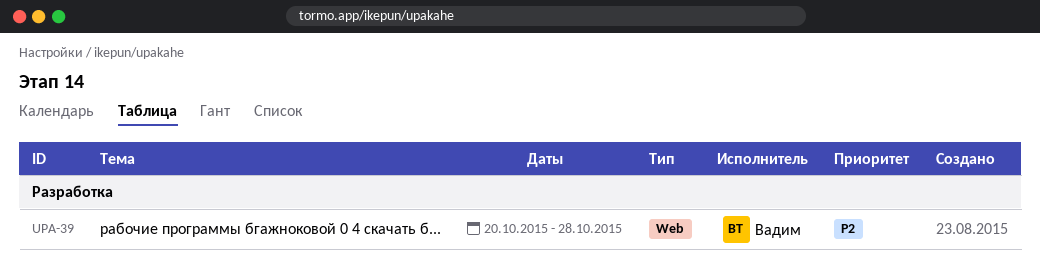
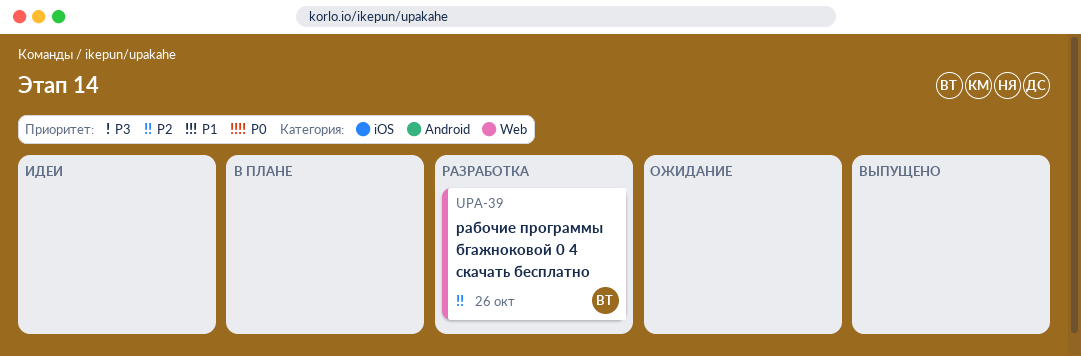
UPA-39, due: Oct 28 -> Oct 26

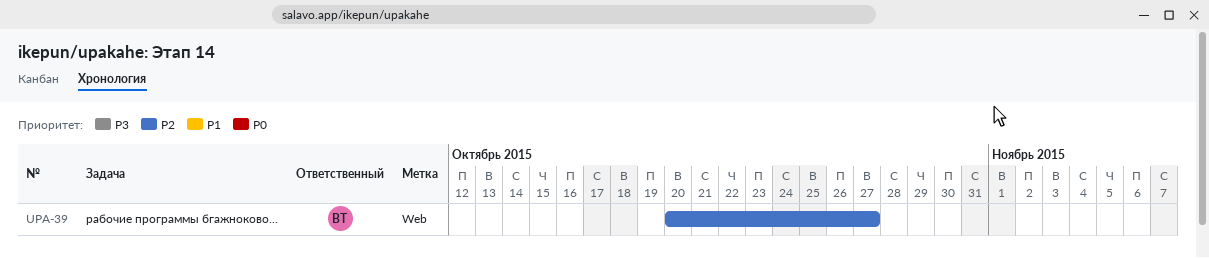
UPA-39, due: Oct 26 -> Oct 27

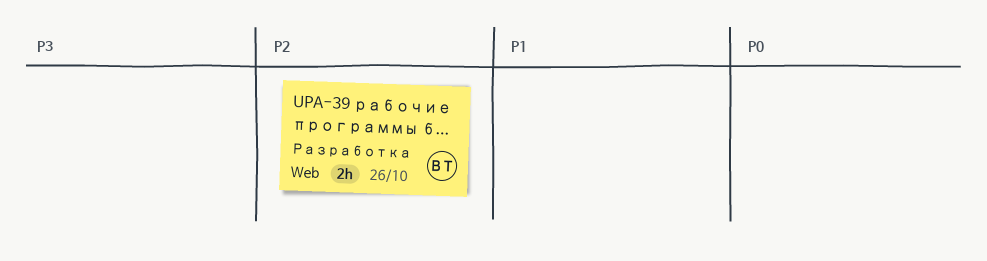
UPA-39, due: Oct 27 -> Oct 26

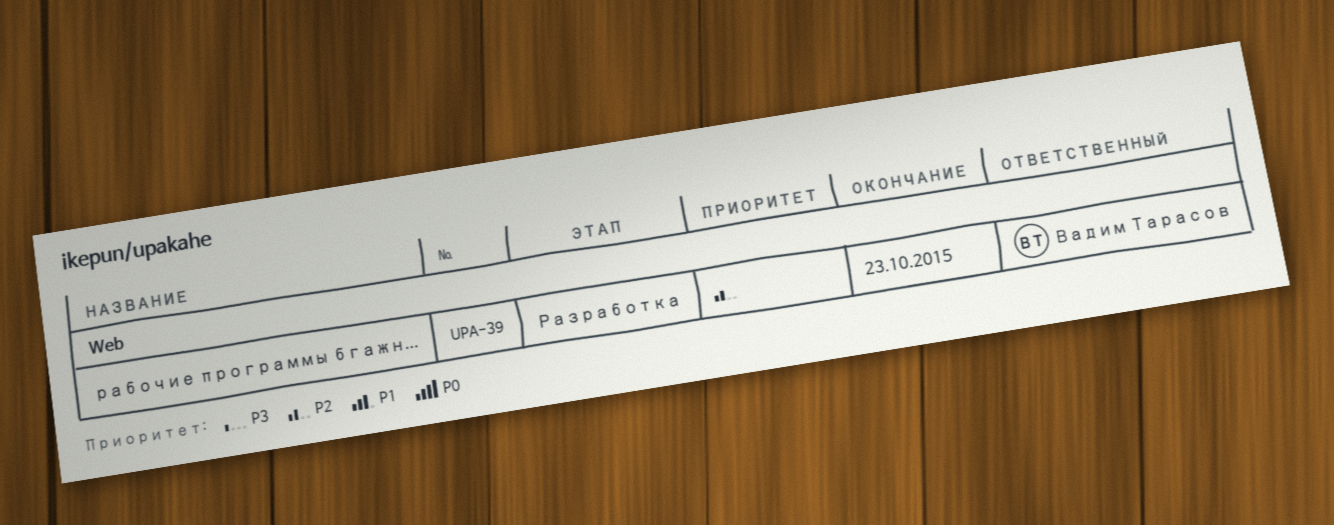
UPA-39, due: Oct 26 -> Oct 23

